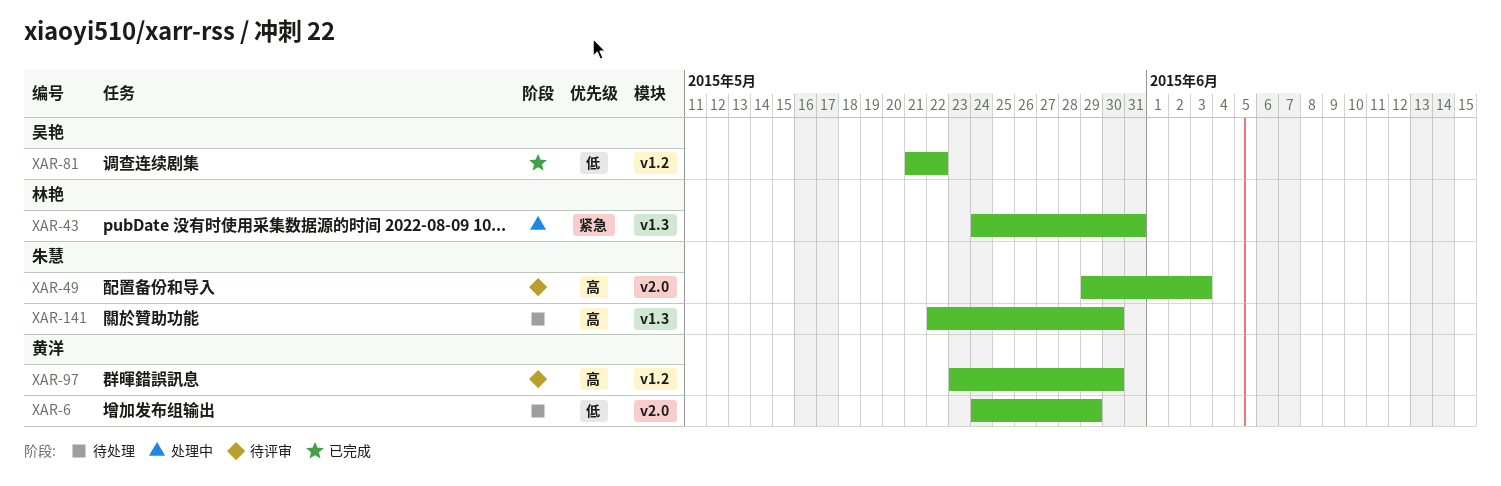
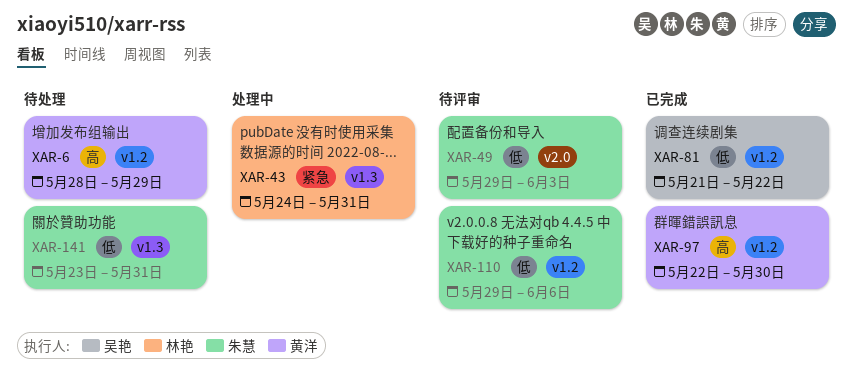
XAR-6, priority: 低 -> 高
XAR-6, label: v2.0 -> v1.2
XAR-6, start: May 24 -> May 28
XAR-49, priority: 高 -> 低
XAR-97, status: 待评审 -> 已完成
XAR-97, start: May 23 -> May 22
XAR-110: none -> present
XAR-141, priority: 高 -> 低
XAR-141, start: May 22 -> May 23
XAR-141, due: May 30 -> May 31

